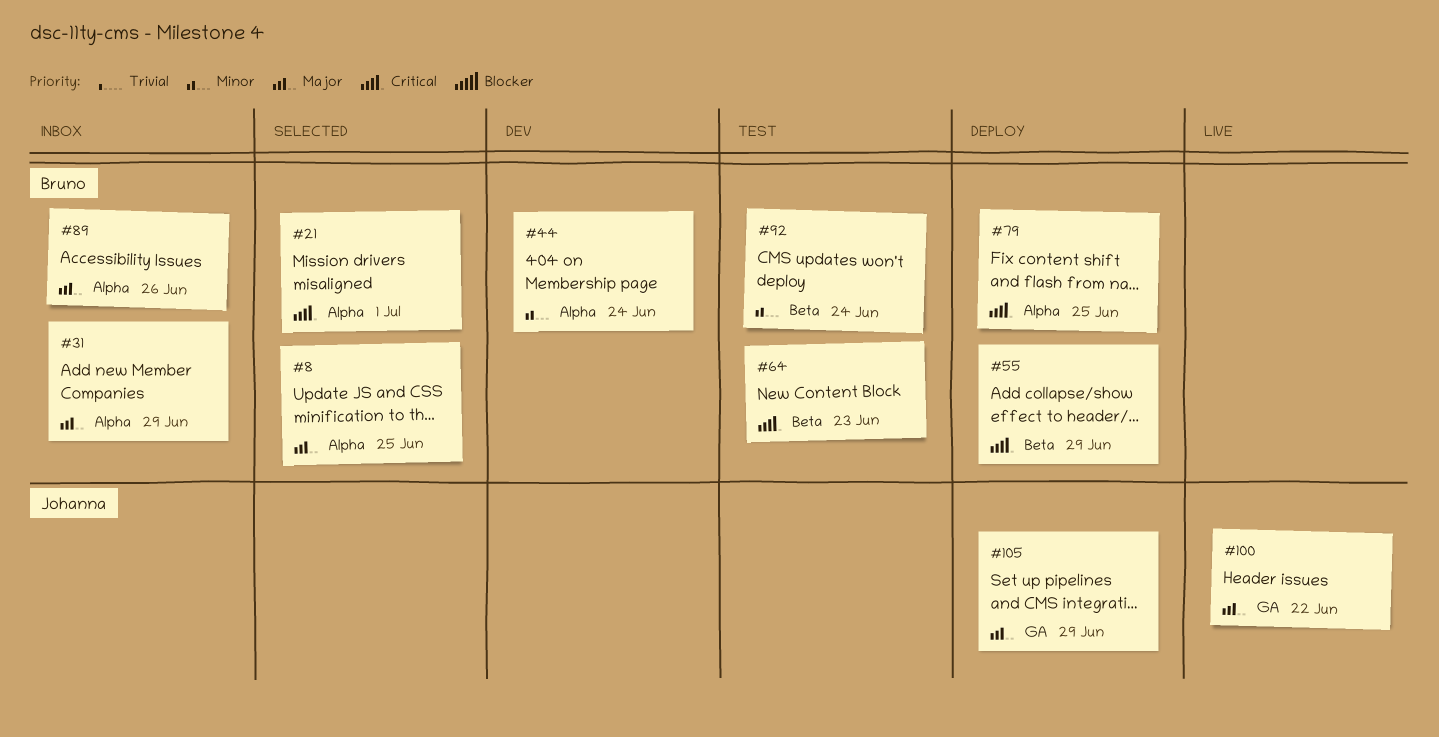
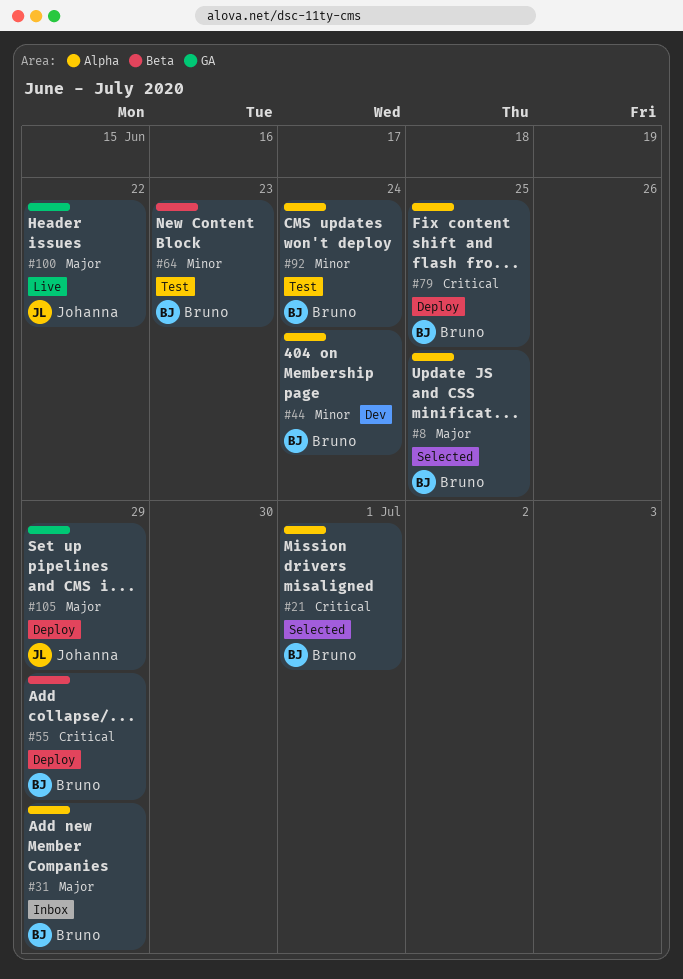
#64, priority: Critical -> Minor
#89: present -> none
#92, label: Beta -> Alpha

